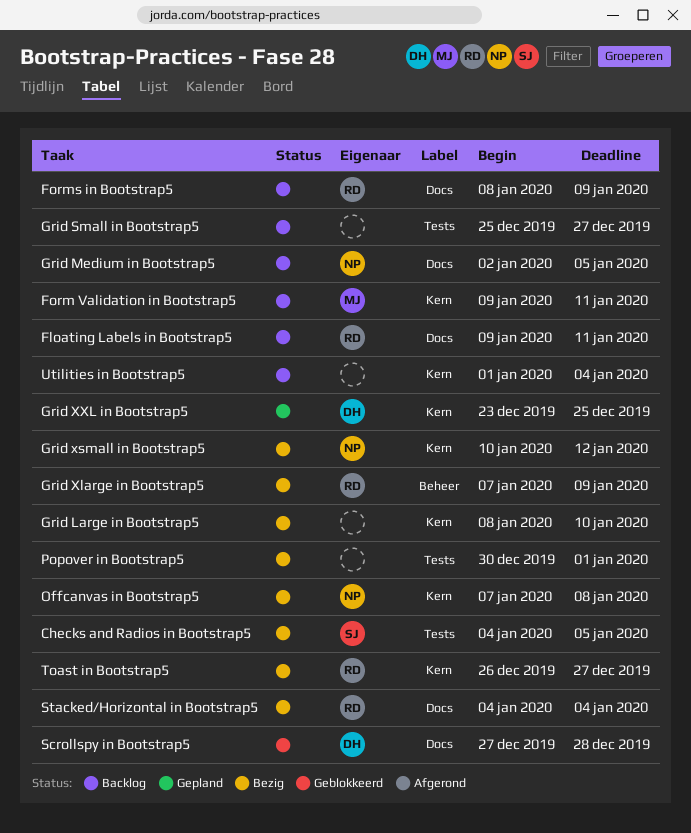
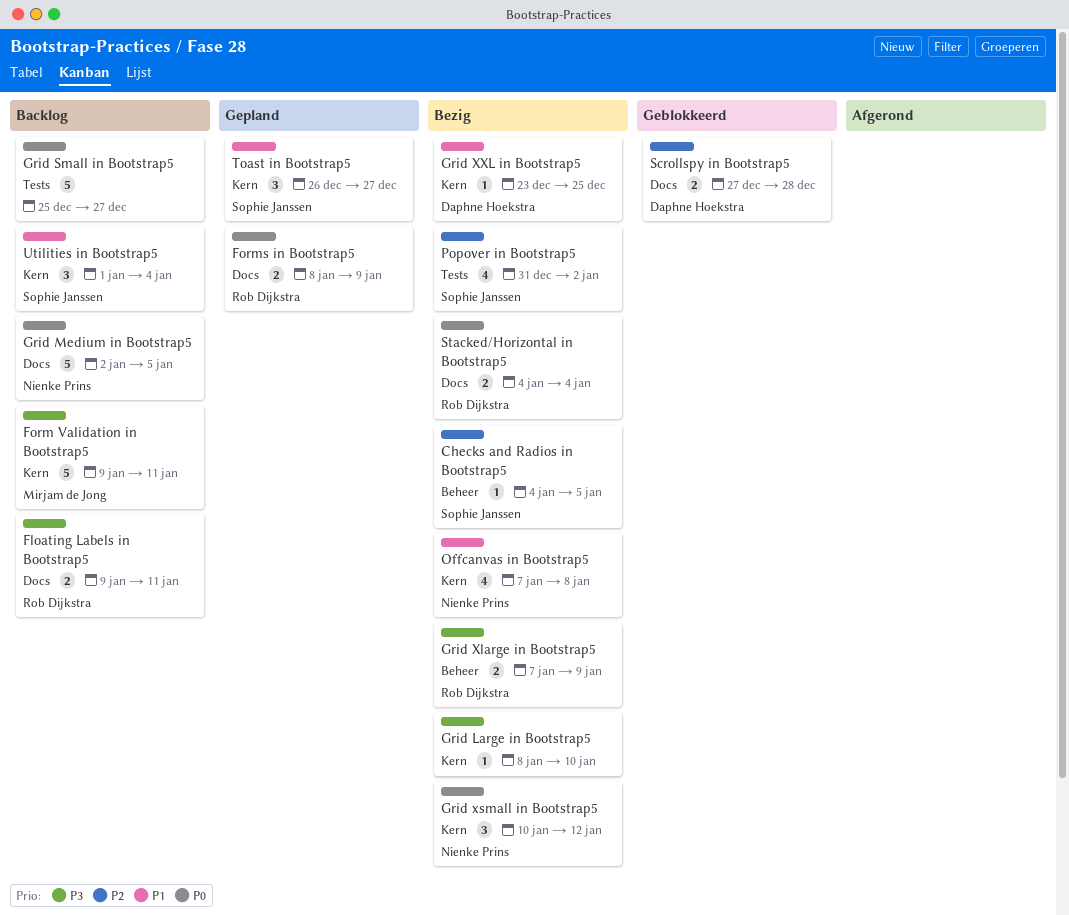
Checks and Radios in Bootstrap5, label: Tests -> Beheer
Forms in Bootstrap5, status: Backlog -> Gepland
Grid XXL in Bootstrap5, status: Gepland -> Bezig
Popover in Bootstrap5, owner: none -> Sophie Janssen
Popover in Bootstrap5, start: Dec 30 -> Dec 31
Popover in Bootstrap5, due: Jan 1 -> Jan 2
Toast in Bootstrap5, status: Bezig -> Gepland
Toast in Bootstrap5, owner: Rob Dijkstra -> Sophie Janssen
Utilities in Bootstrap5, owner: none -> Sophie Janssen

